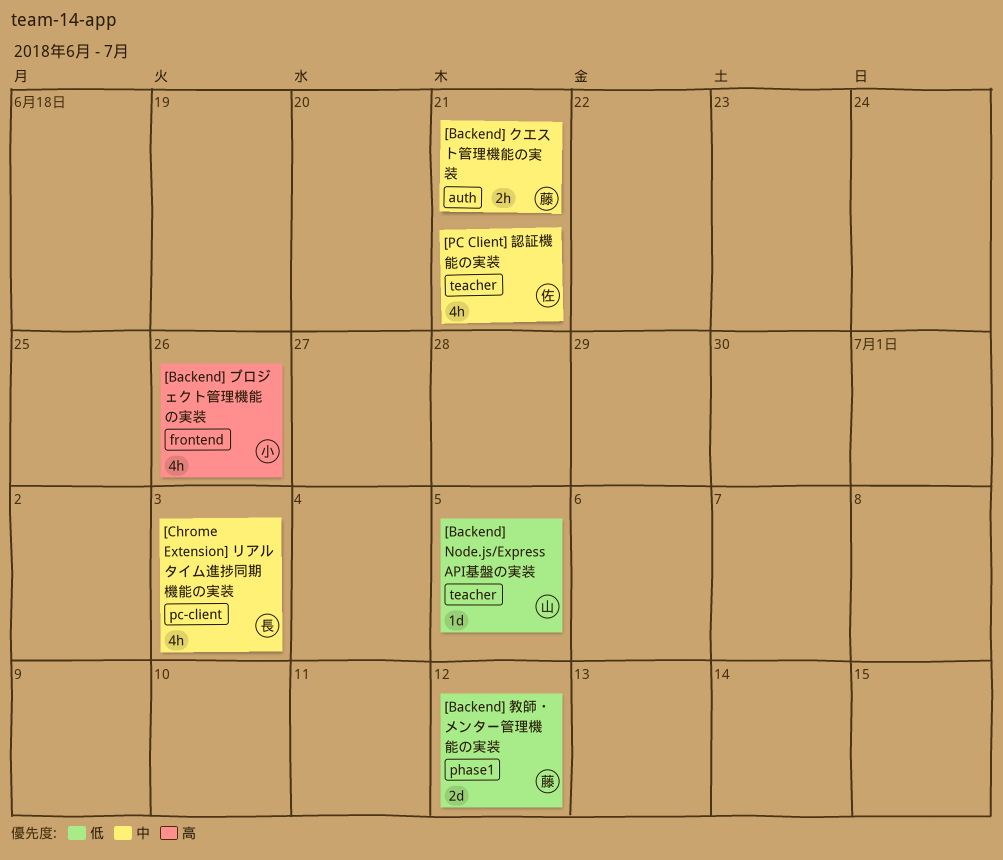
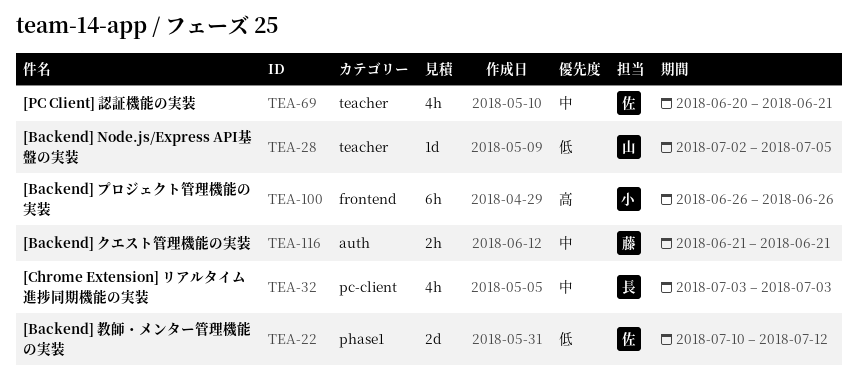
[Backend] プロジェクト管理機能の実装, estimate: 4h -> 6h
[Backend] 教師・メンター管理機能の実装, owner: 藤 -> 佐

